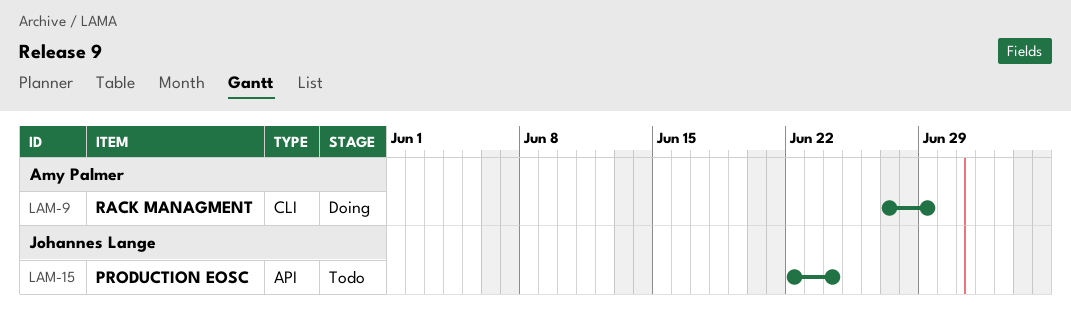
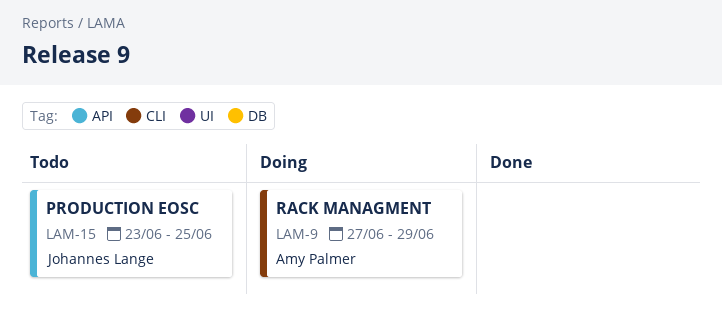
LAM-15, start: Jun 22 -> Jun 23
LAM-15, due: Jun 24 -> Jun 25

